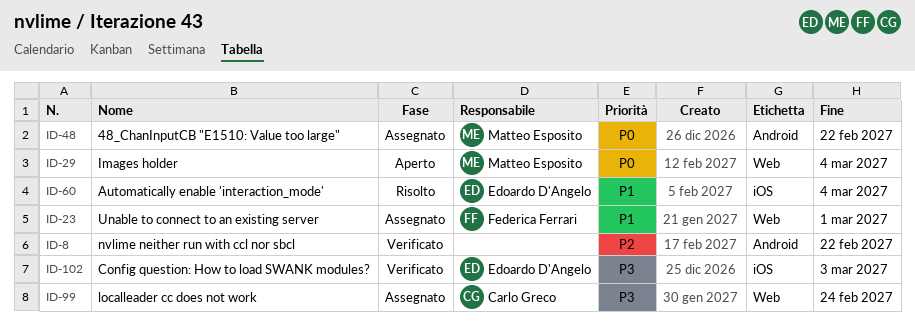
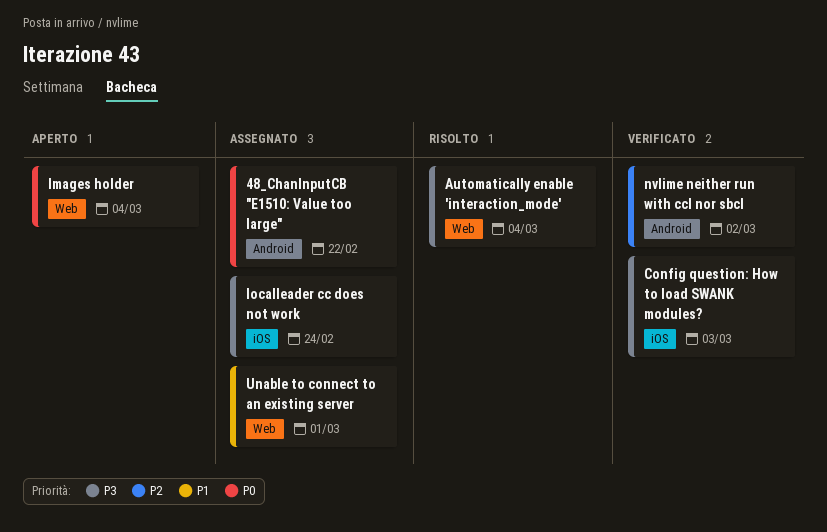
Automatically enable 'interaction_mode', priority: P1 -> P3
Automatically enable 'interaction_mode', label: iOS -> Web
localleader cc does not work, label: Web -> iOS
nvlime neither run with ccl nor sbcl, due: Feb 22 -> Mar 2

